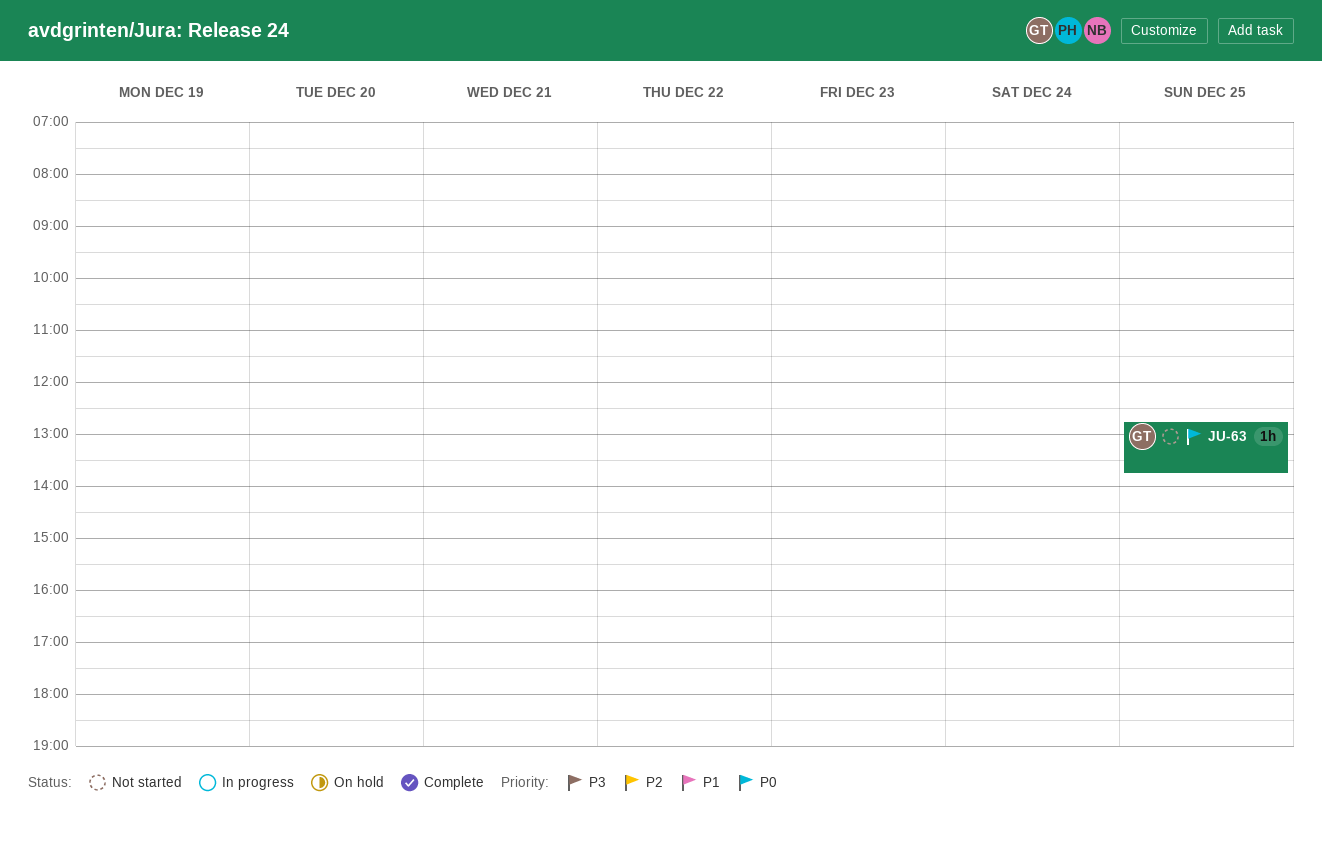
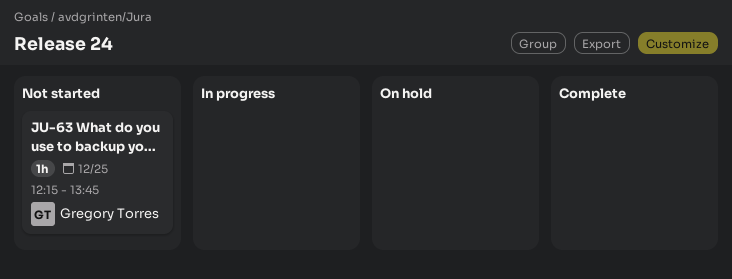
JU-63, begins: 12:45 -> 12:15

